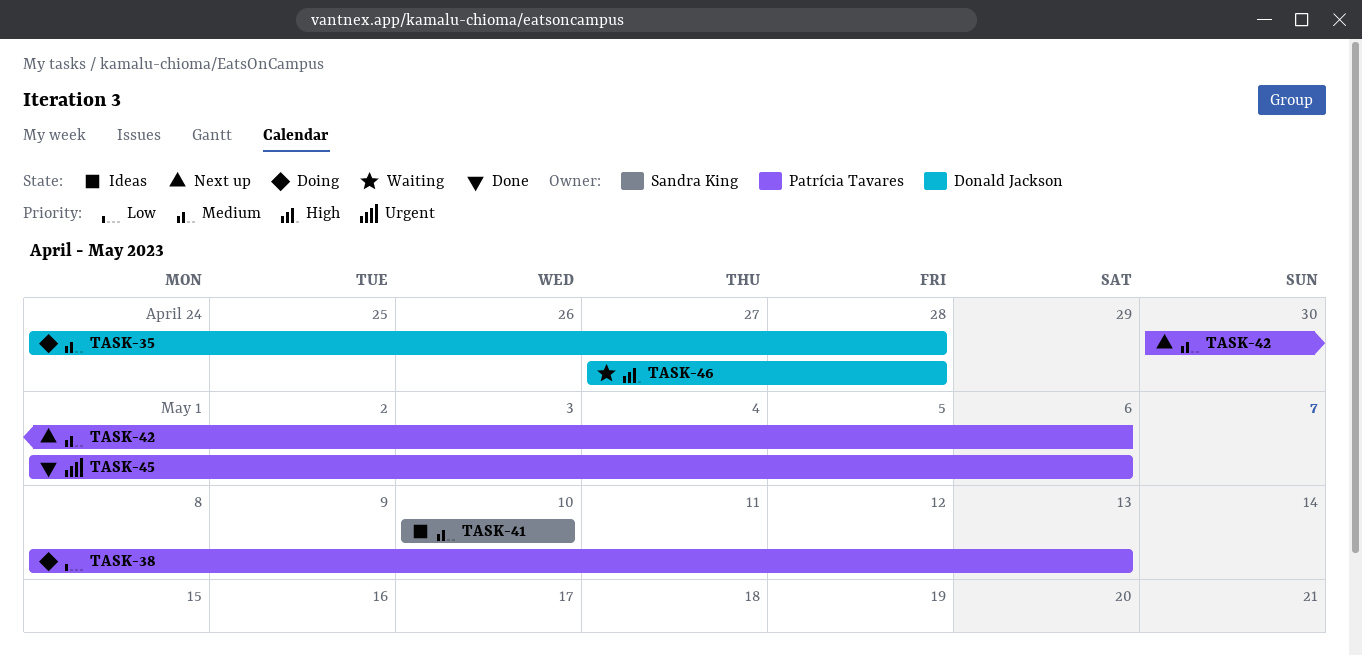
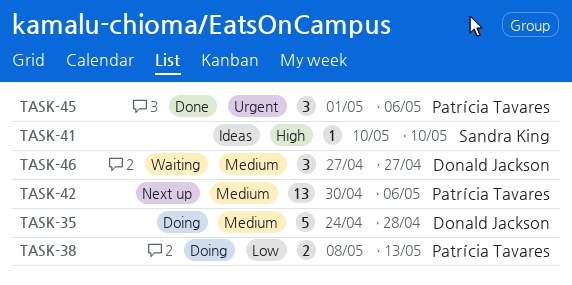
TASK-41, priority: Medium -> High
TASK-46, priority: High -> Medium
TASK-46, due: Apr 28 -> Apr 27

